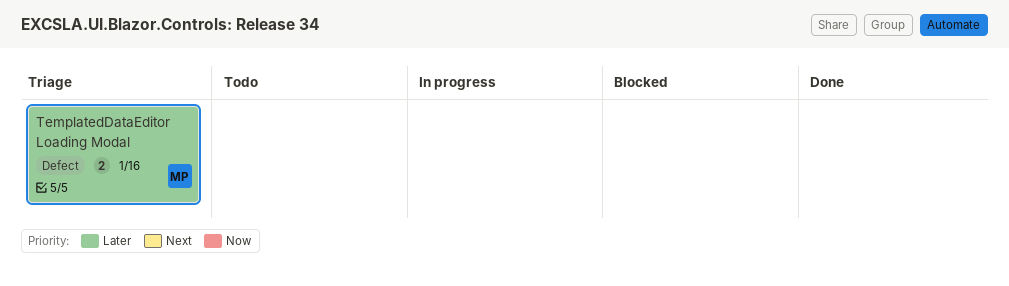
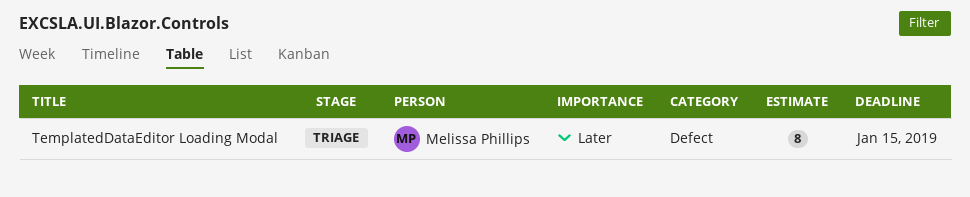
TemplatedDataEditor Loading Modal, estimate: 2 -> 8
TemplatedDataEditor Loading Modal, due: Jan 16 -> Jan 15

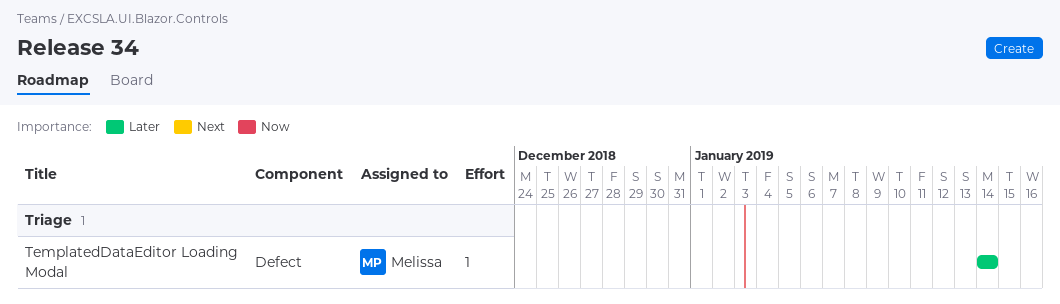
TemplatedDataEditor Loading Modal, estimate: 8 -> 1
TemplatedDataEditor Loading Modal, due: Jan 15 -> Jan 14

